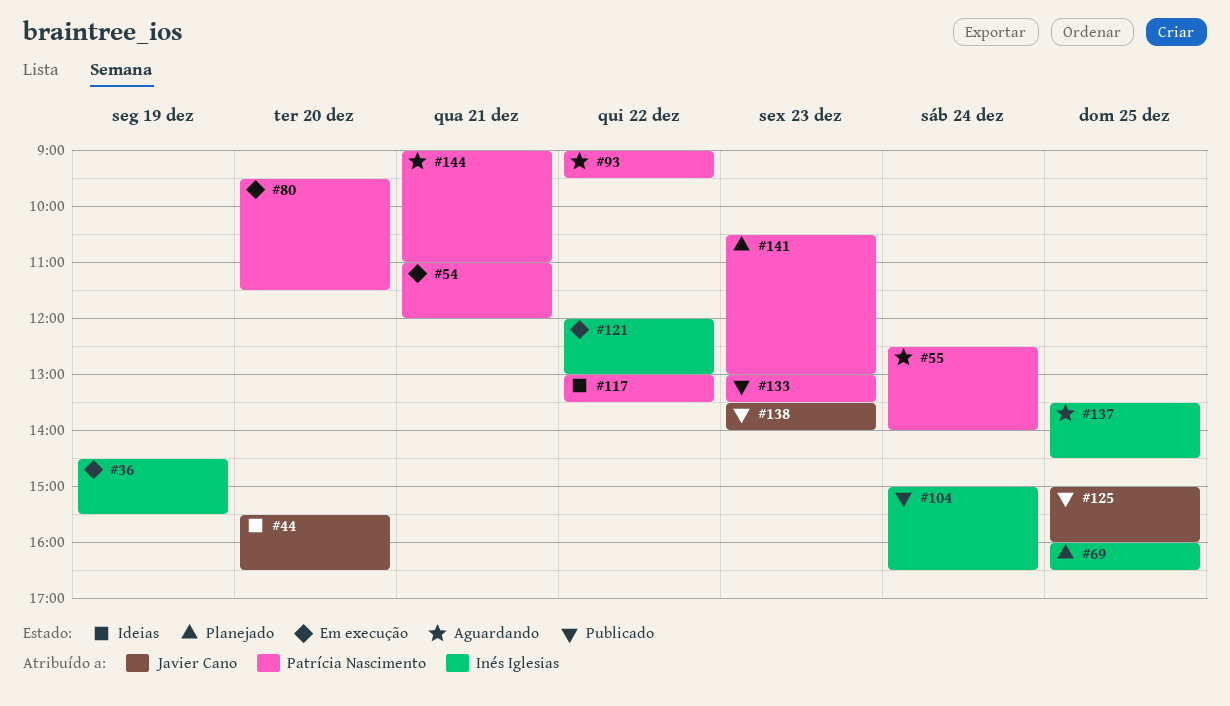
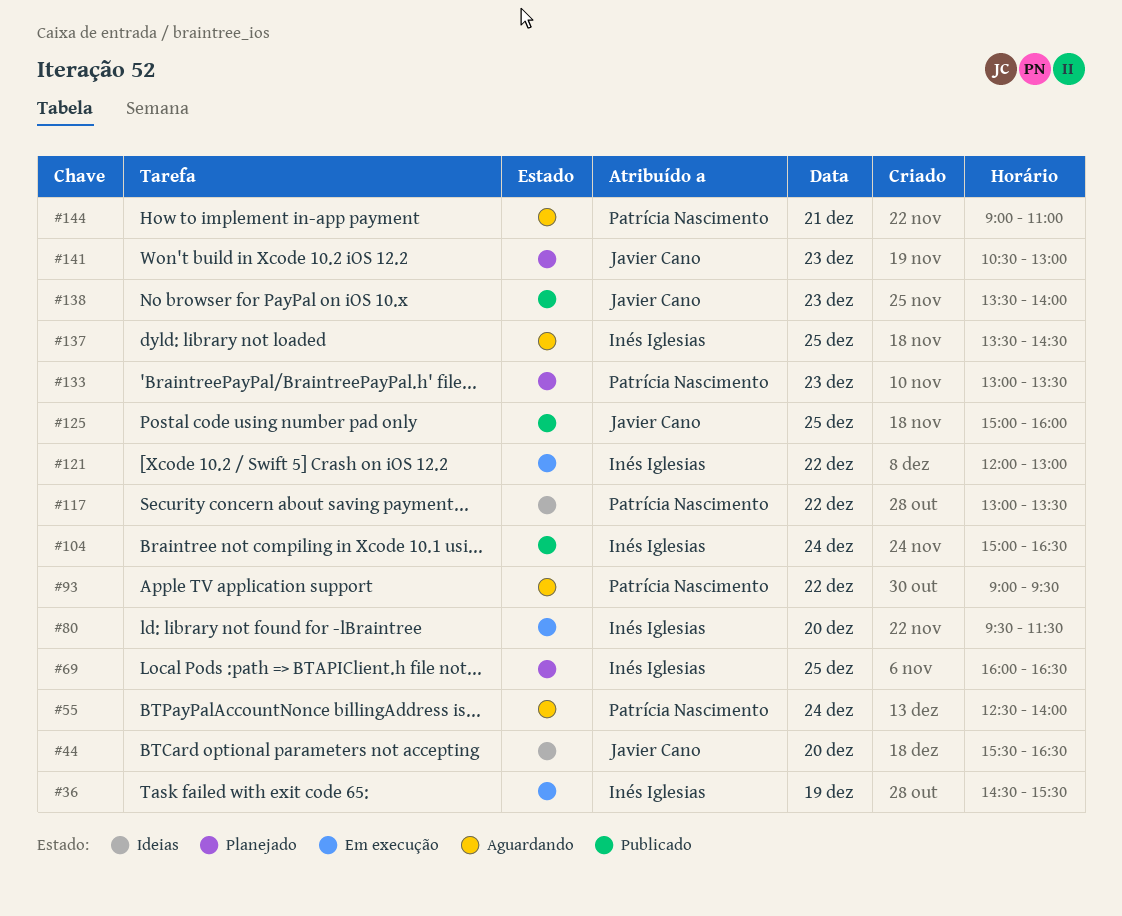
#54: present -> none
#80, owner: Patrícia Nascimento -> Inés Iglesias
#133, status: Publicado -> Planejado
#141, owner: Patrícia Nascimento -> Javier Cano

